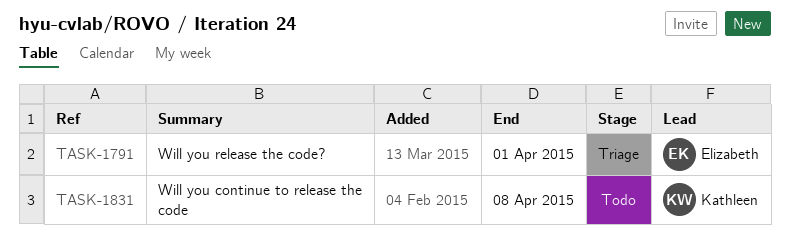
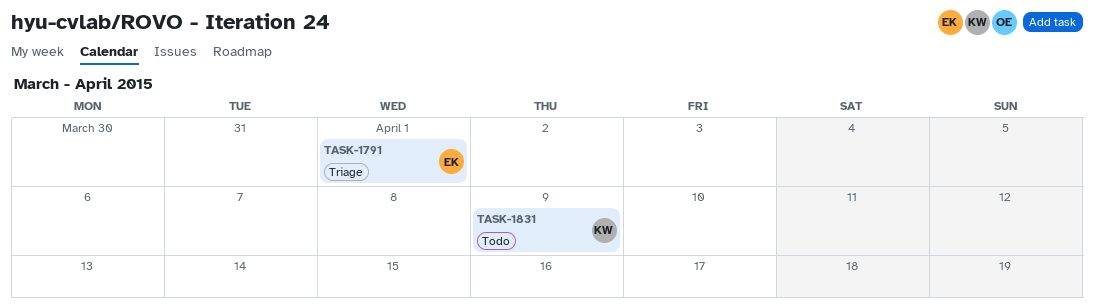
TASK-1831, due: Apr 8 -> Apr 9

